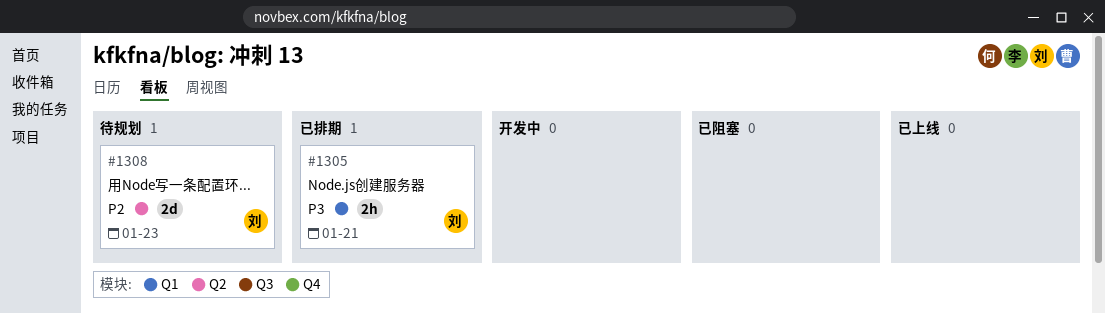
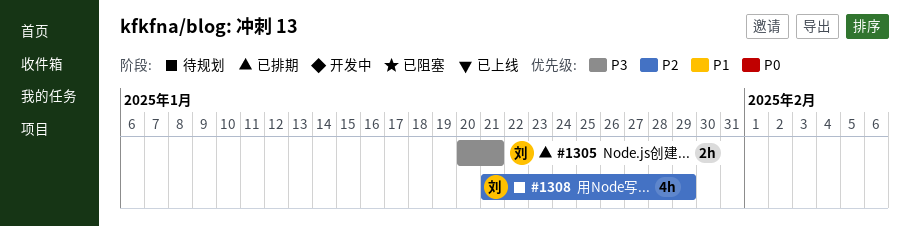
#1308, estimate: 2d -> 4h
#1308, due: Jan 23 -> Jan 29

